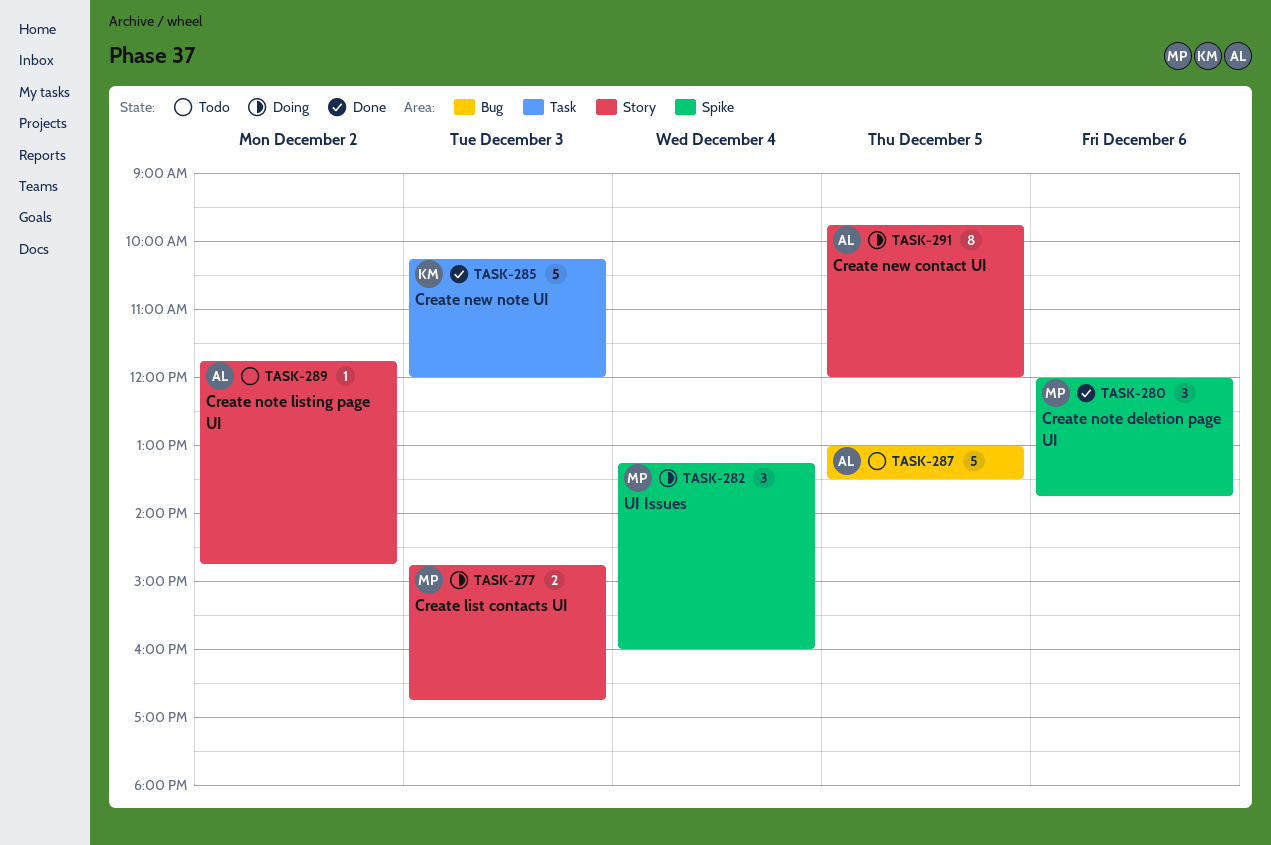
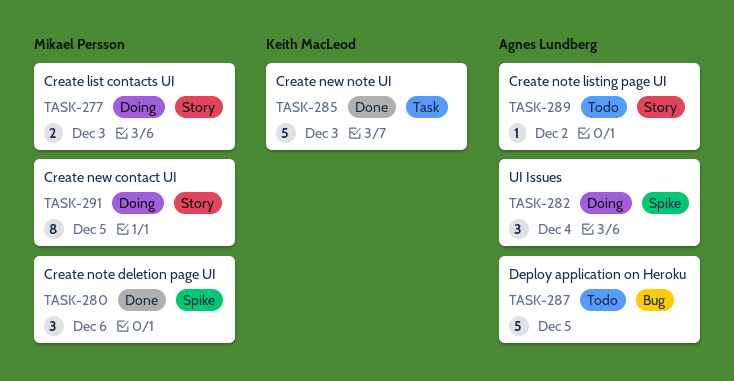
TASK-282, owner: Mikael Persson -> Agnes Lundberg
TASK-291, owner: Agnes Lundberg -> Mikael Persson

